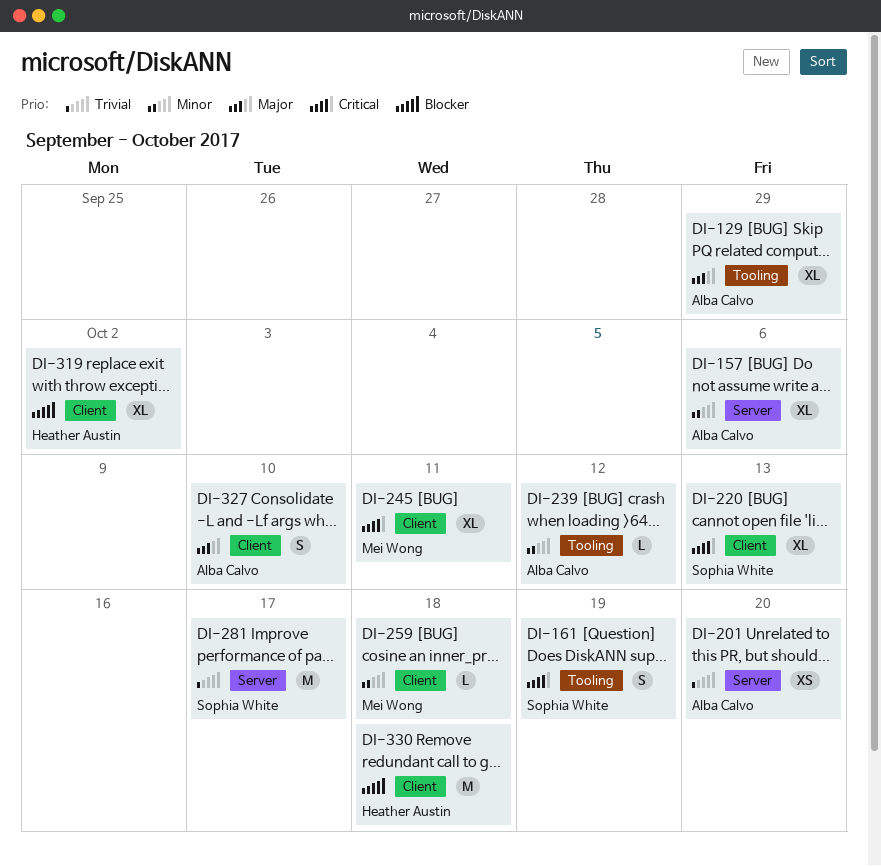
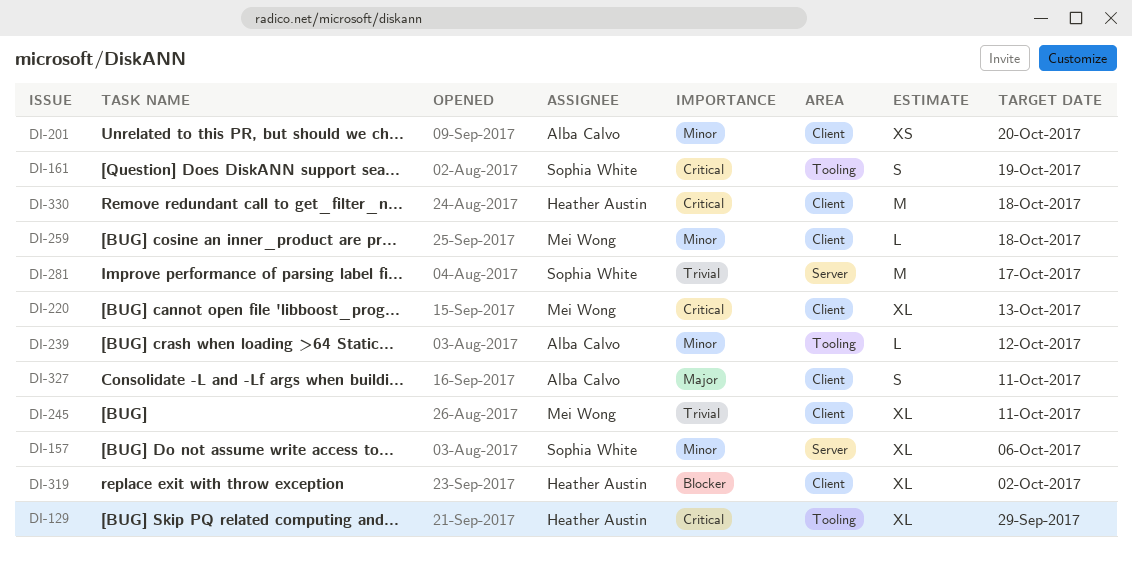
DI-129, owner: Alba Calvo -> Heather Austin
DI-129, priority: Major -> Critical
DI-157, owner: Alba Calvo -> Sophia White
DI-201, priority: Trivial -> Minor
DI-201, label: Server -> Client
DI-220, owner: Sophia White -> Mei Wong
DI-245, priority: Critical -> Trivial
DI-327, due: Oct 10 -> Oct 11
DI-330, priority: Blocker -> Critical

